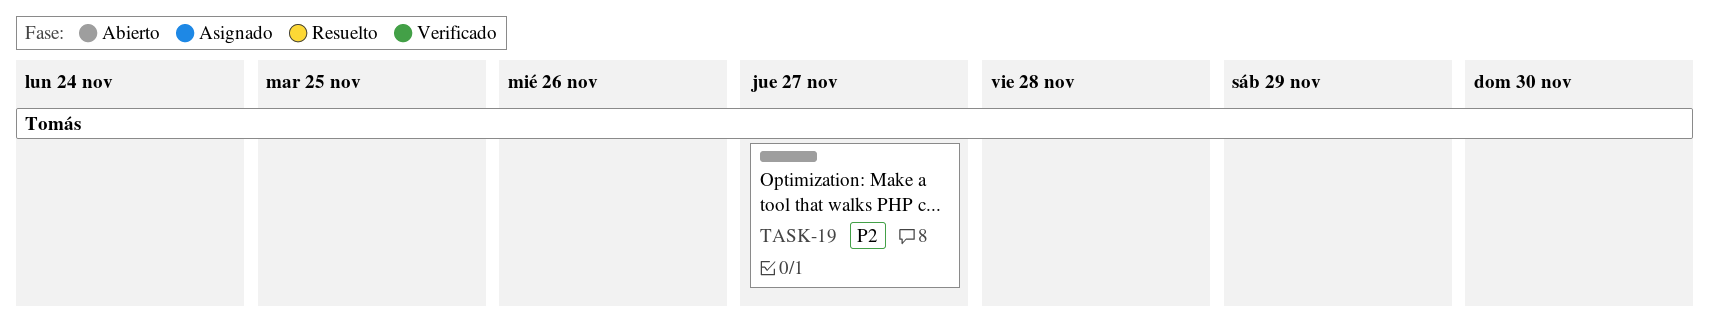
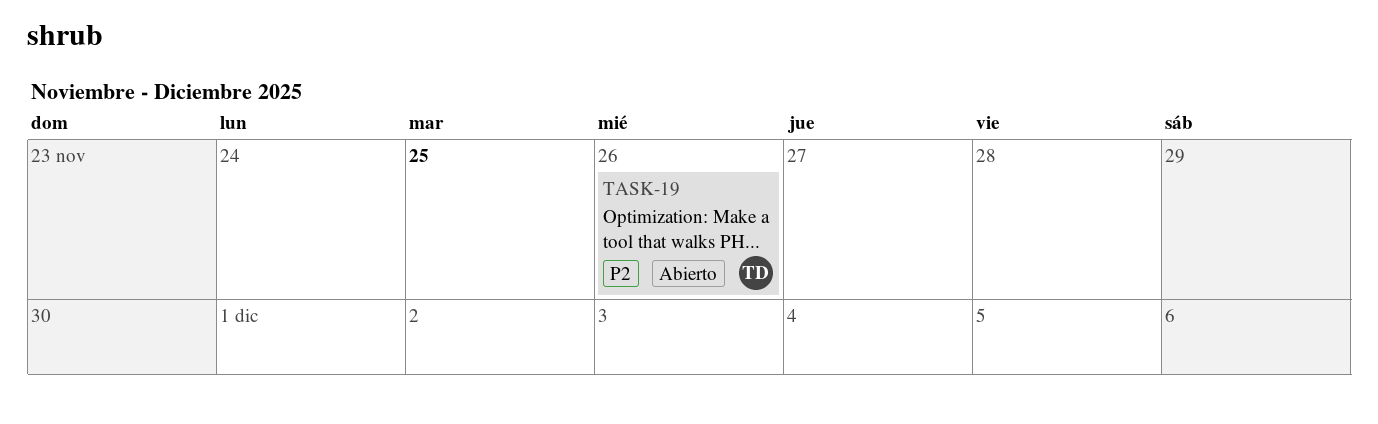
TASK-19, due: Nov 27 -> Nov 26

